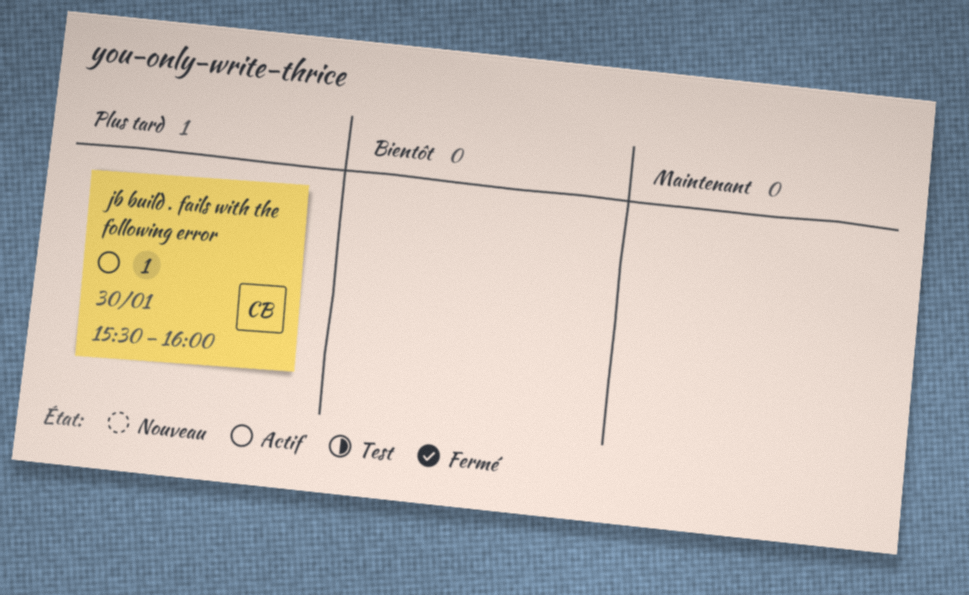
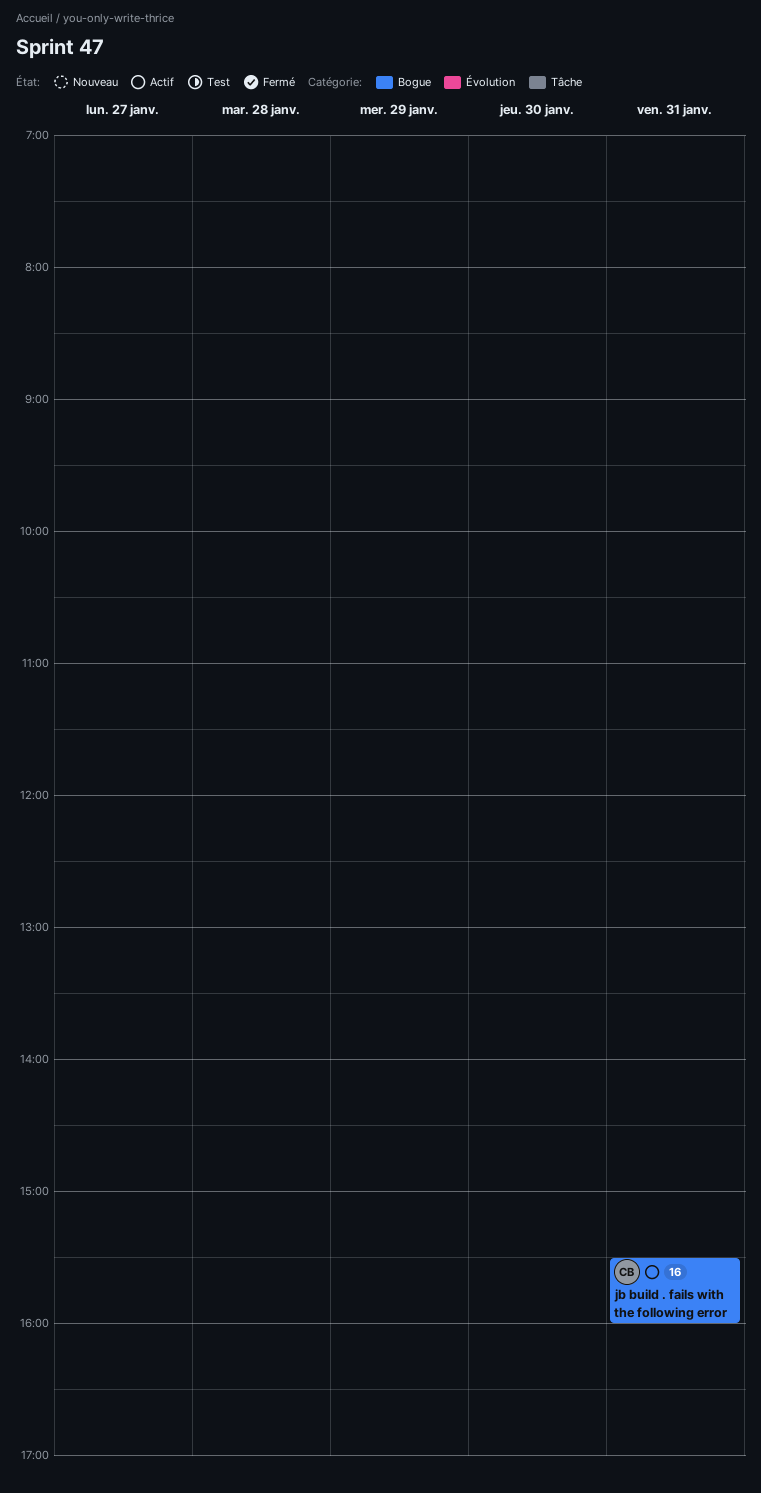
jb build . fails with the following error, estimate: 1 -> 16
jb build . fails with the following error, day: Jan 30 -> Jan 31

